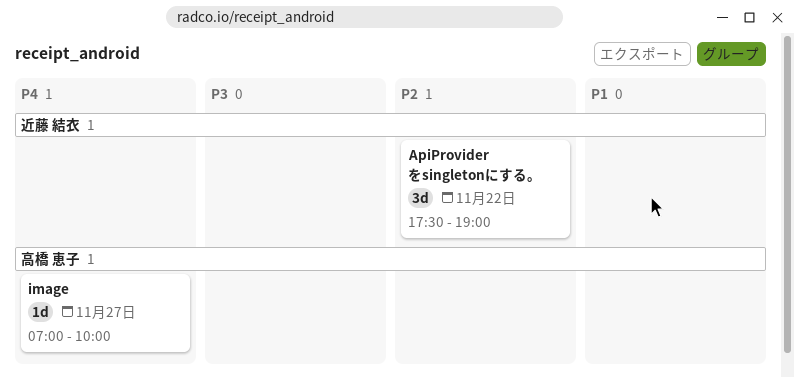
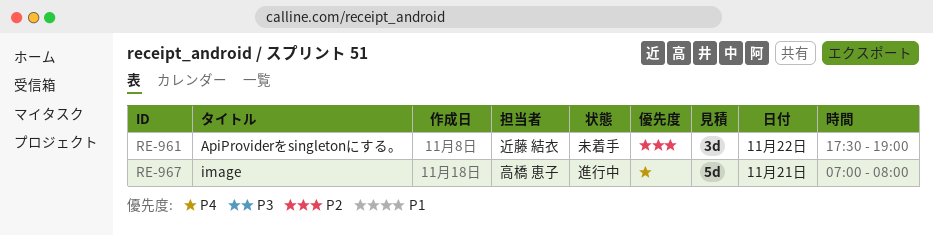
image, estimate: 1d -> 5d
image, day: Nov 27 -> Nov 21
image, ends: 10:00 -> 08:00

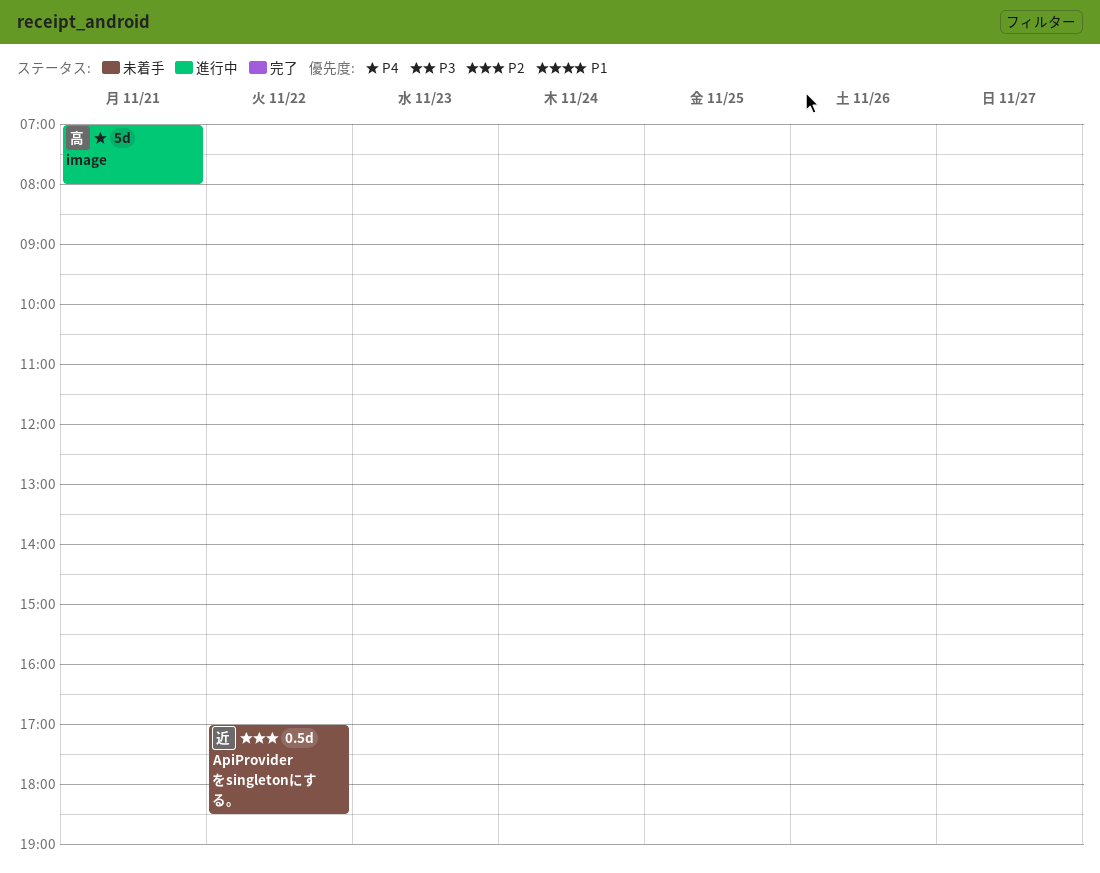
ApiProviderをsingletonにする。, estimate: 3d -> 0.5d
ApiProviderをsingletonにする。, begins: 17:30 -> 17:00
ApiProviderをsingletonにする。, ends: 19:00 -> 18:30

